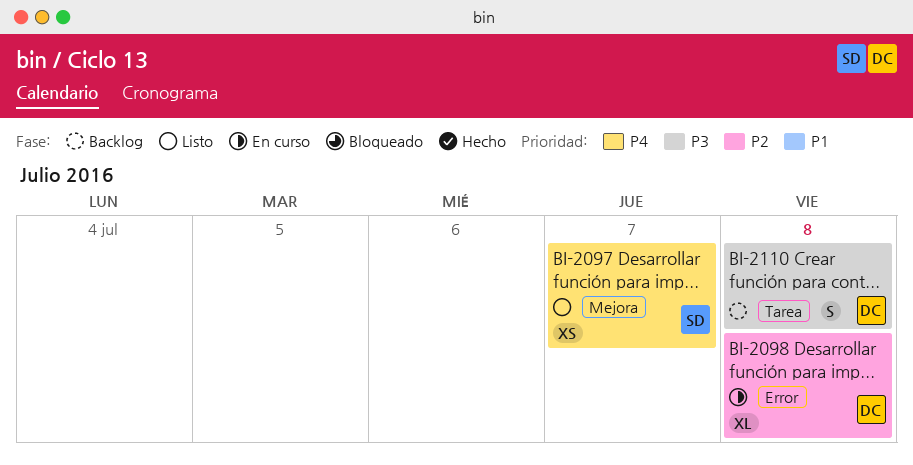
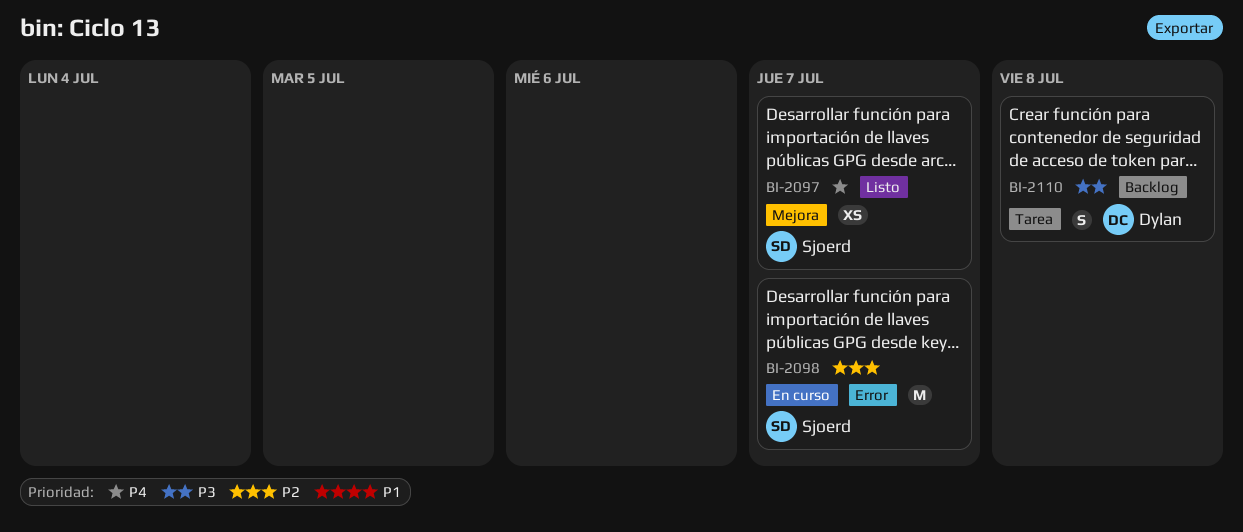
BI-2098, owner: Dylan -> Sjoerd
BI-2098, estimate: XL -> M
BI-2098, due: Jul 8 -> Jul 7

